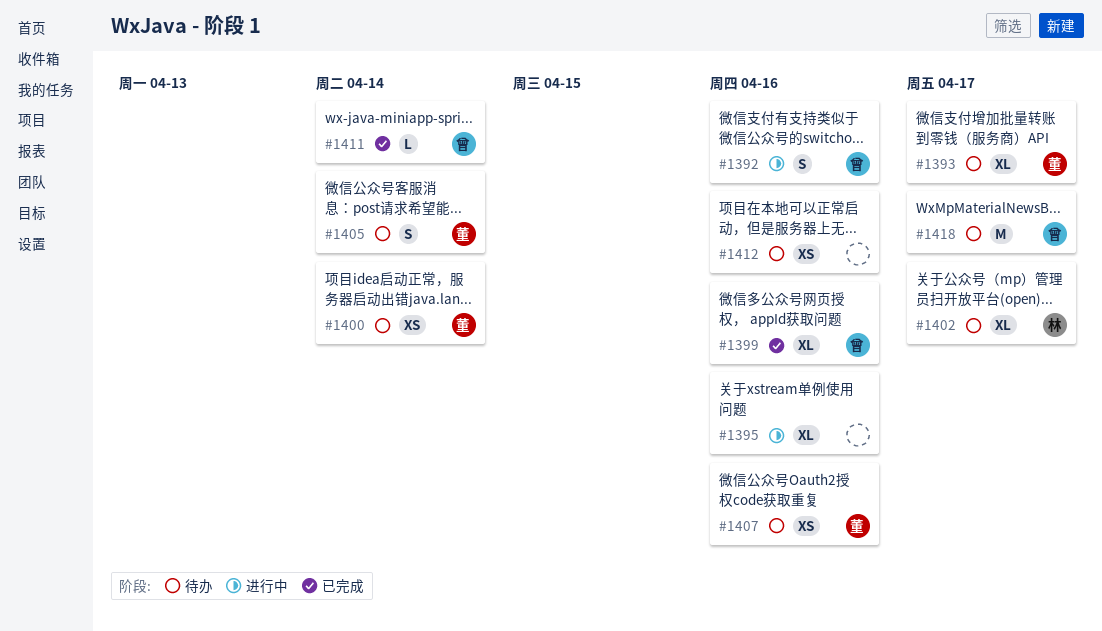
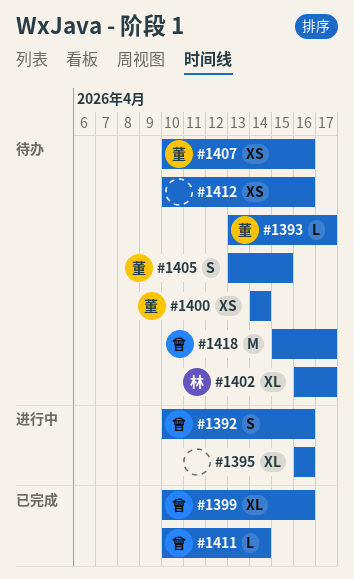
#1393, estimate: XL -> L
#1405, due: Apr 14 -> Apr 15

